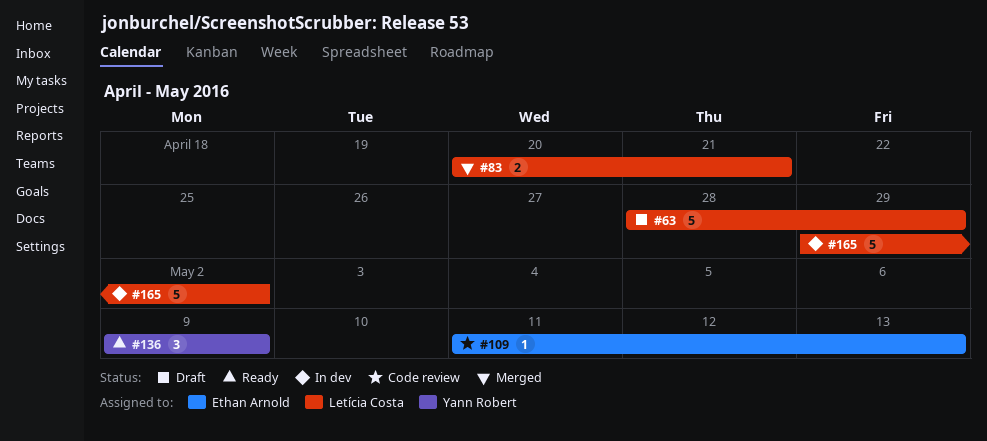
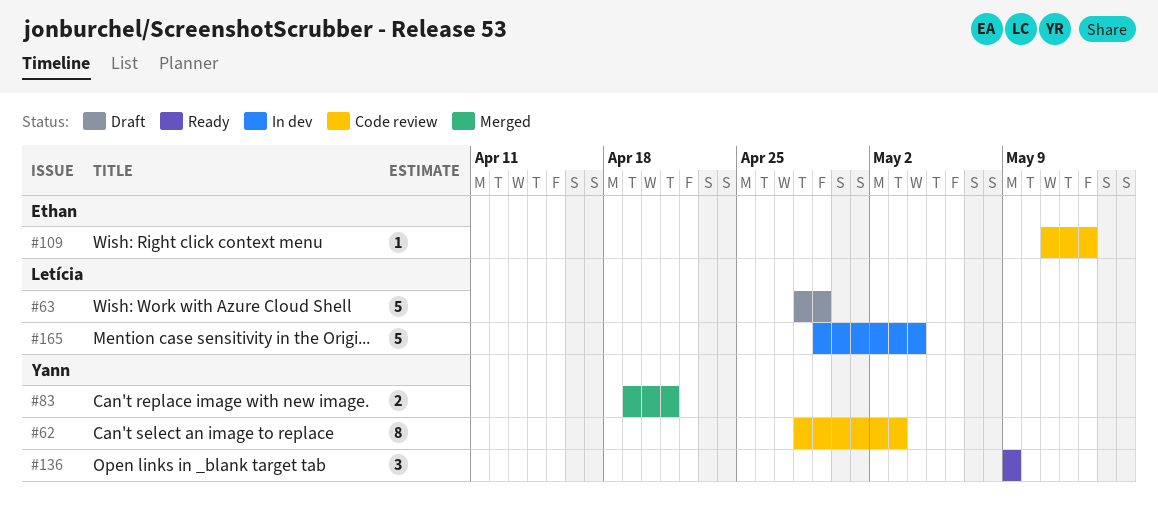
#62: none -> present
#83, owner: Letícia Costa -> Yann Robert
#83, start: Apr 20 -> Apr 19
#165, due: May 2 -> May 4

